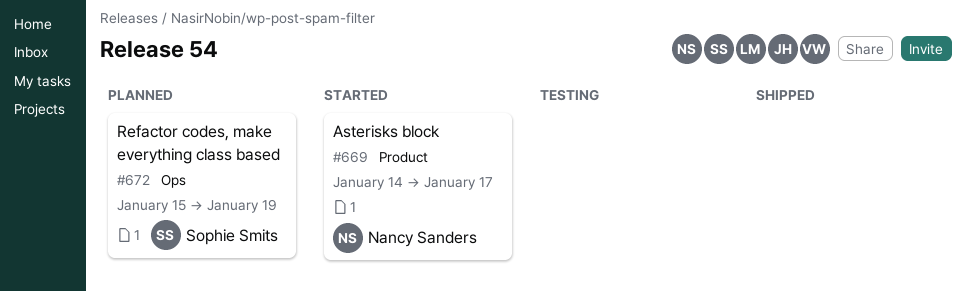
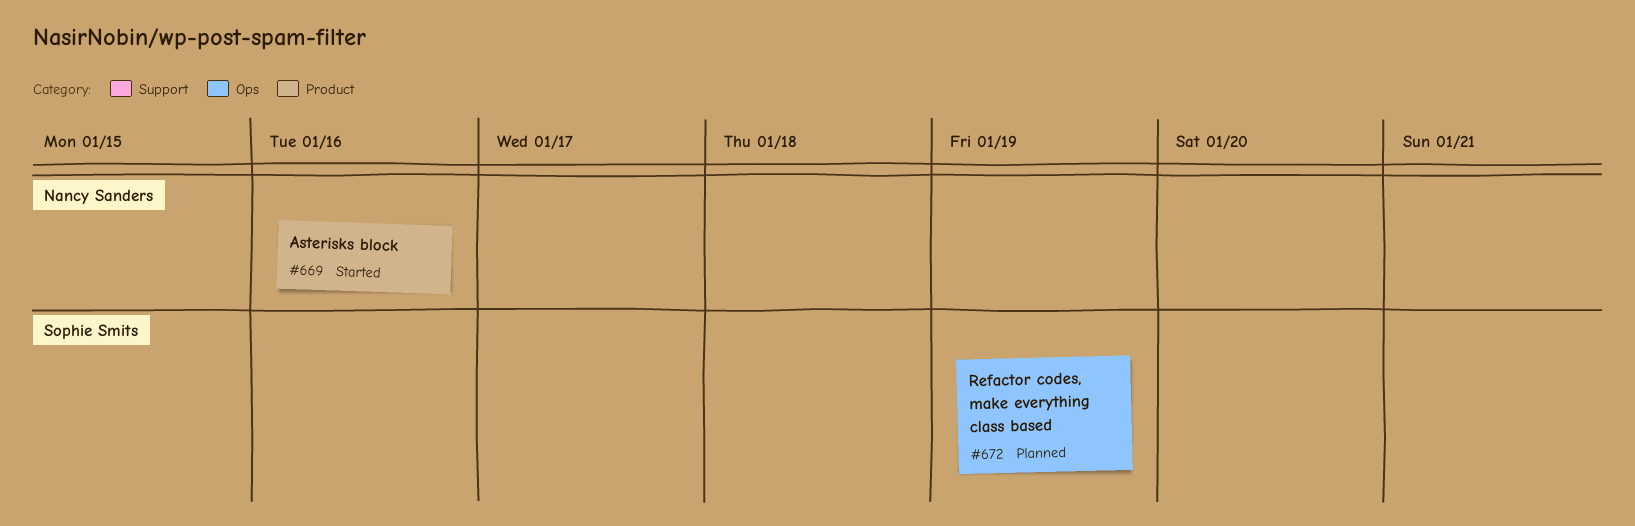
#669, due: Jan 17 -> Jan 16

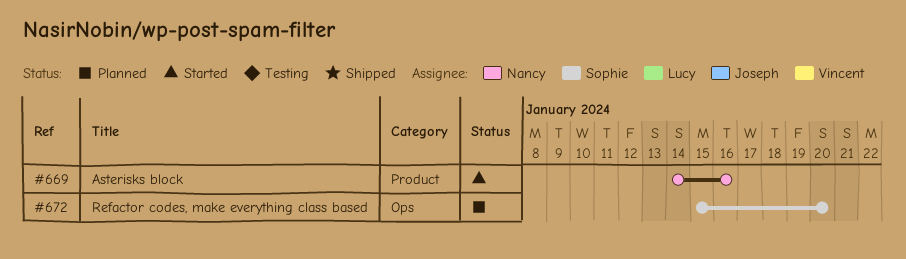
#672, due: Jan 19 -> Jan 20

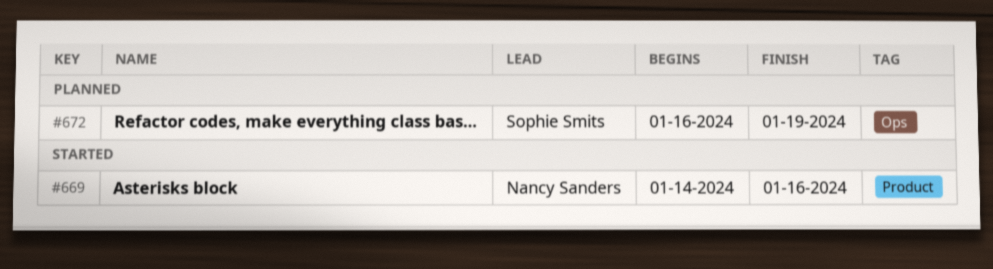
#672, start: Jan 15 -> Jan 16
#672, due: Jan 20 -> Jan 19

